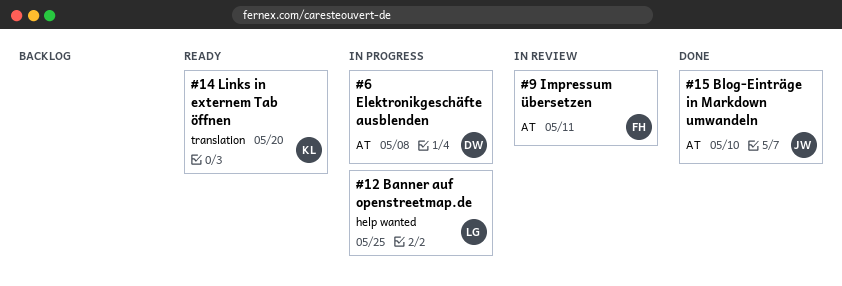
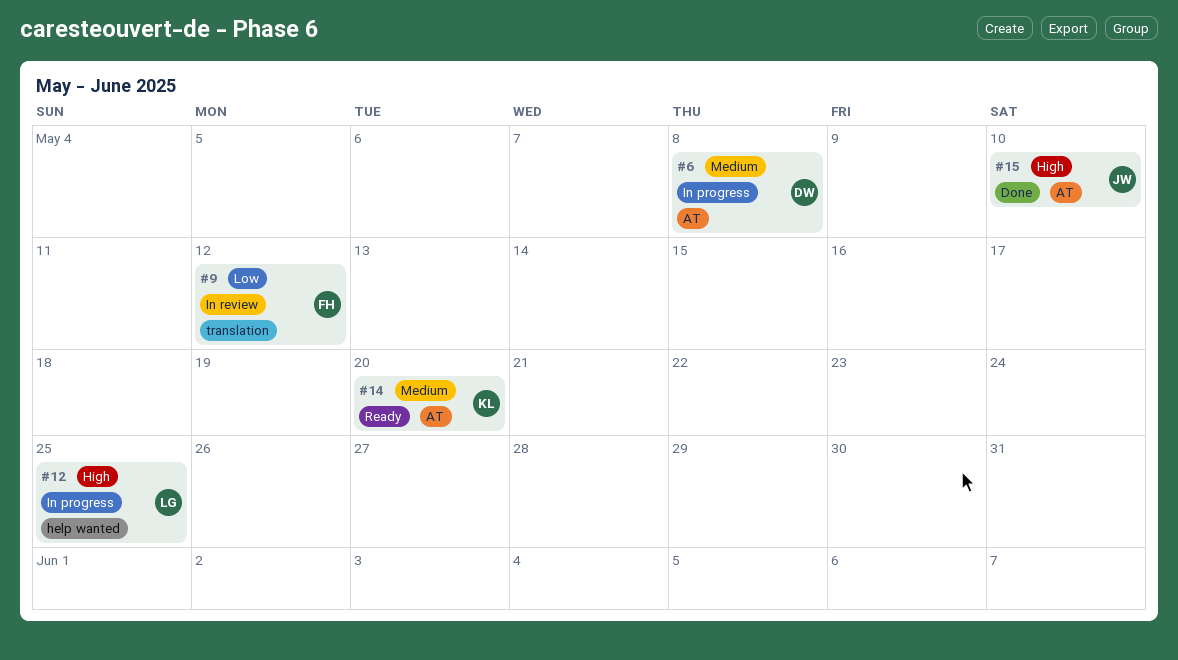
#9, label: AT -> translation
#9, due: May 11 -> May 12
#14, label: translation -> AT

